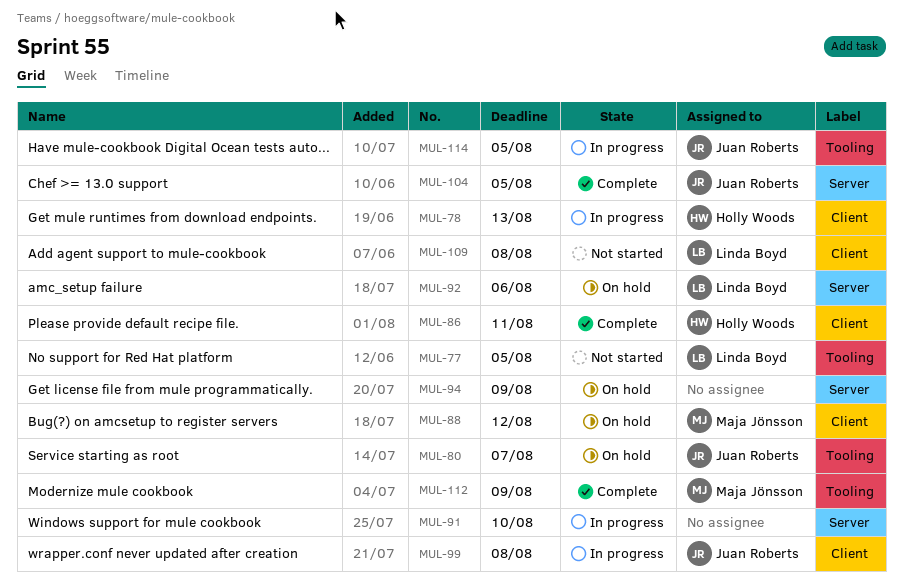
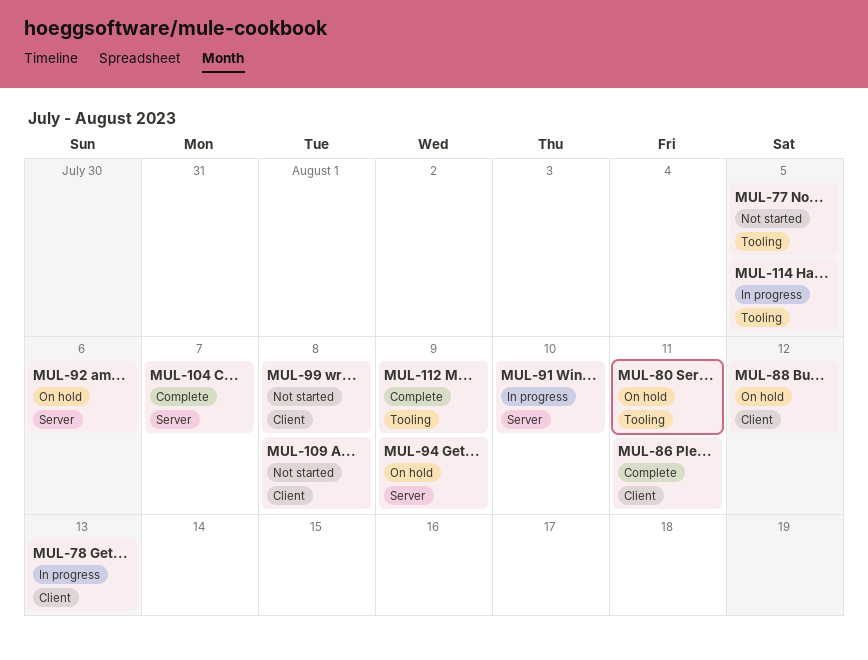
MUL-80, due: Aug 7 -> Aug 11
MUL-99, status: In progress -> Not started
MUL-104, due: Aug 5 -> Aug 7

